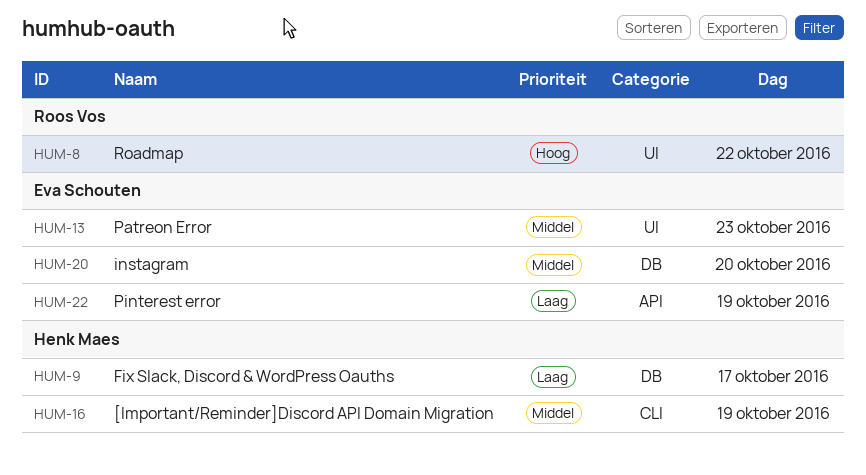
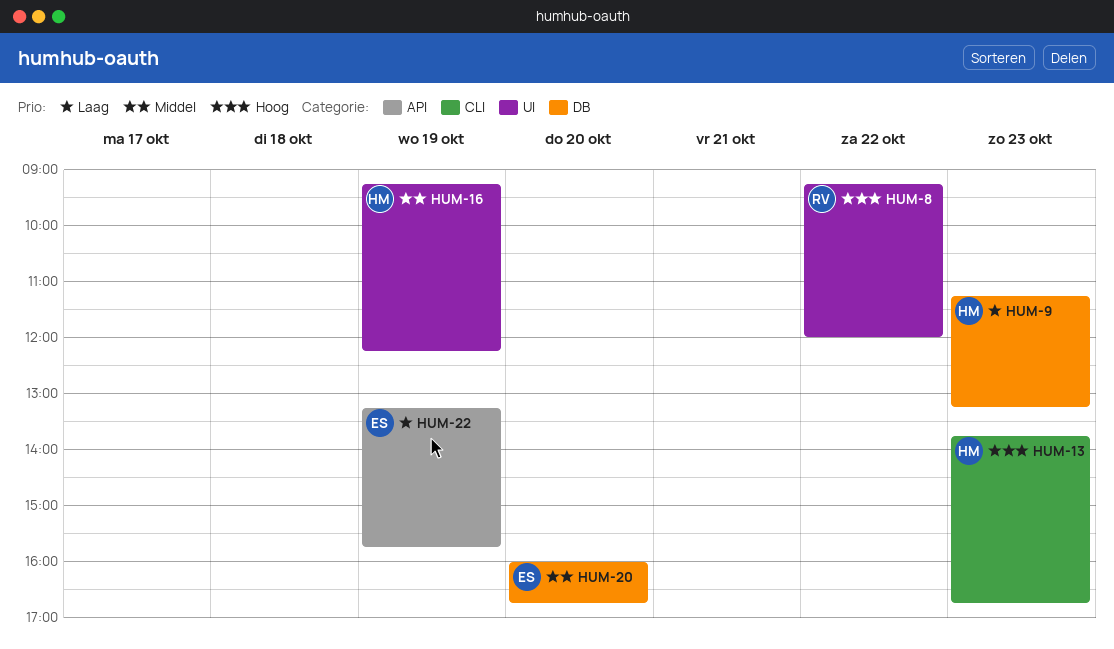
HUM-9, day: Oct 17 -> Oct 23
HUM-13, owner: Eva Schouten -> Henk Maes
HUM-13, priority: Middel -> Hoog
HUM-13, label: UI -> CLI
HUM-16, label: CLI -> UI

